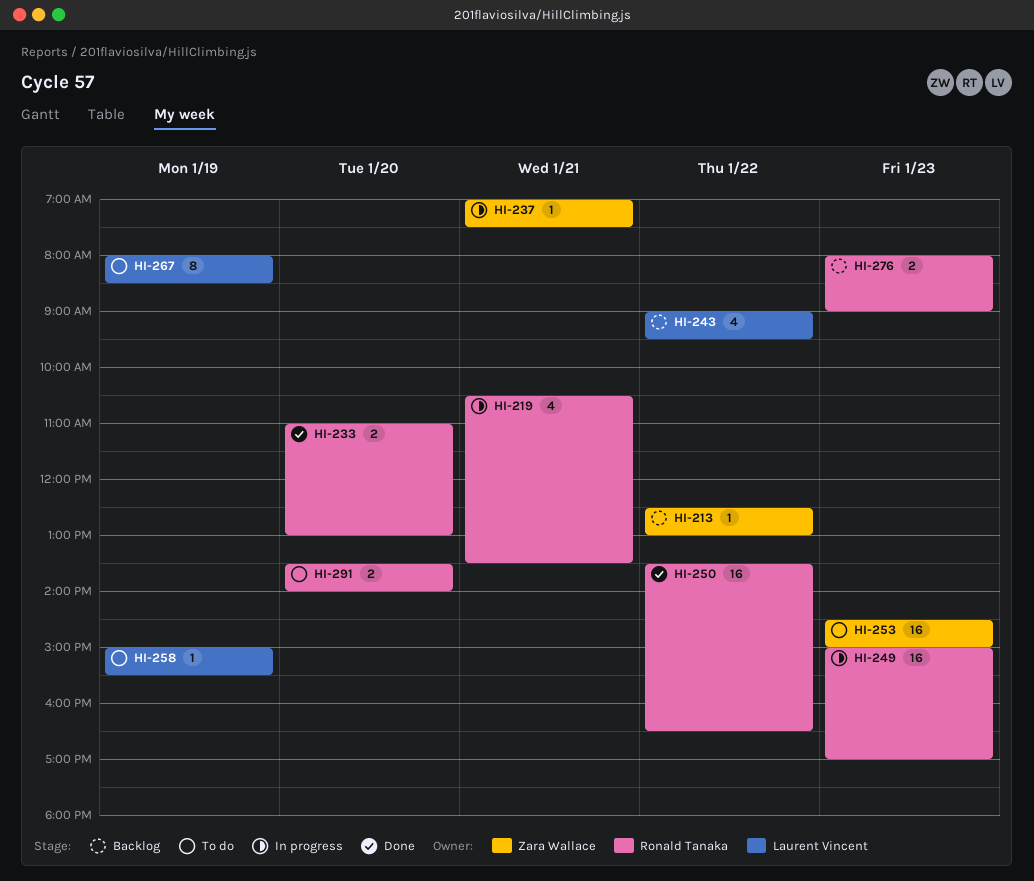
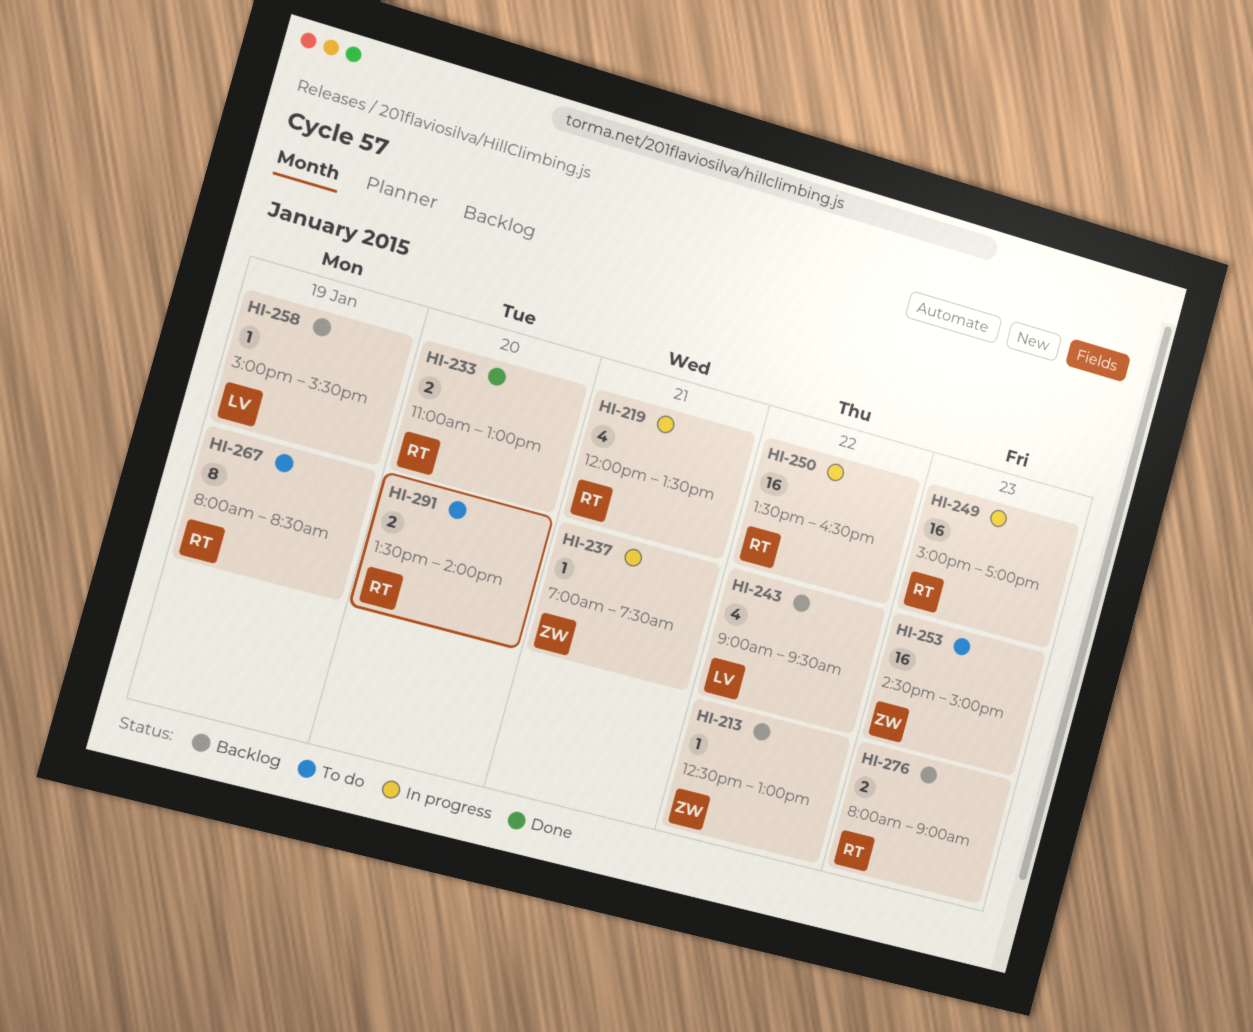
HI-219, begins: 10:30 -> 12:00
HI-250, status: Done -> In progress
HI-258, status: To do -> Backlog
HI-267, owner: Laurent Vincent -> Ronald Tanaka

